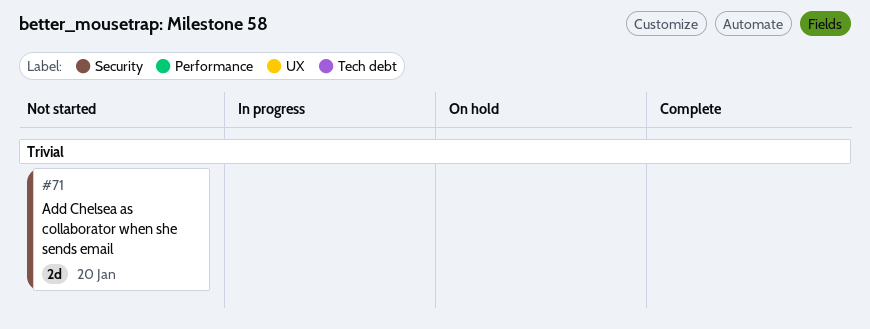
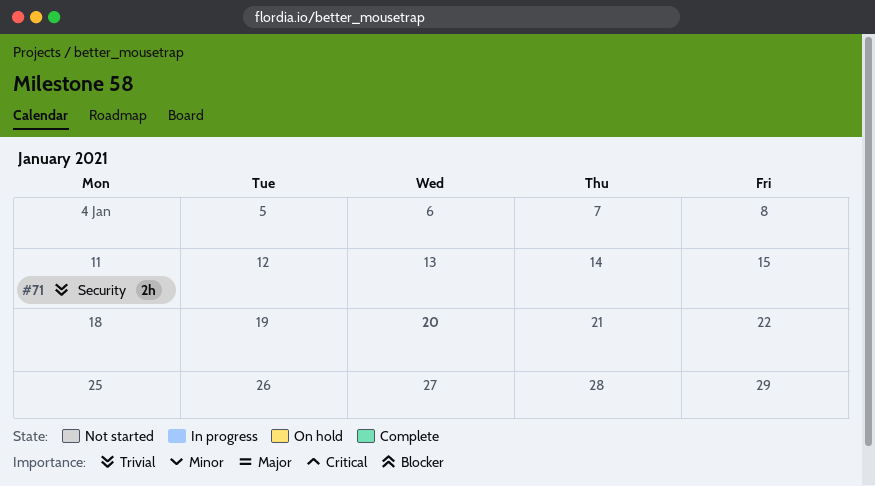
#71, estimate: 2d -> 2h
#71, due: Jan 20 -> Jan 11

